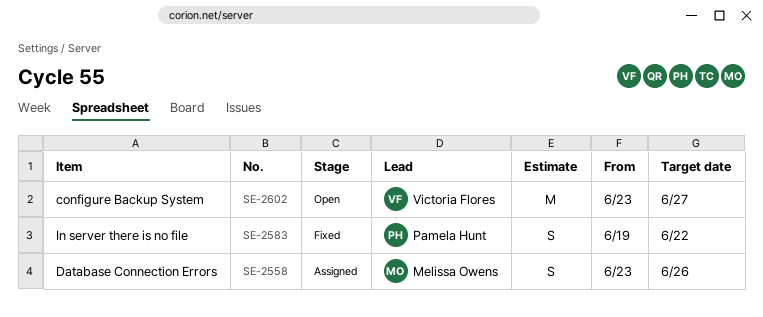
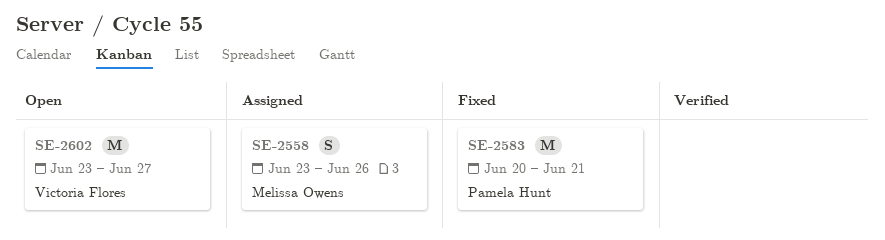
SE-2583, estimate: S -> M
SE-2583, start: Jun 19 -> Jun 20
SE-2583, due: Jun 22 -> Jun 21

